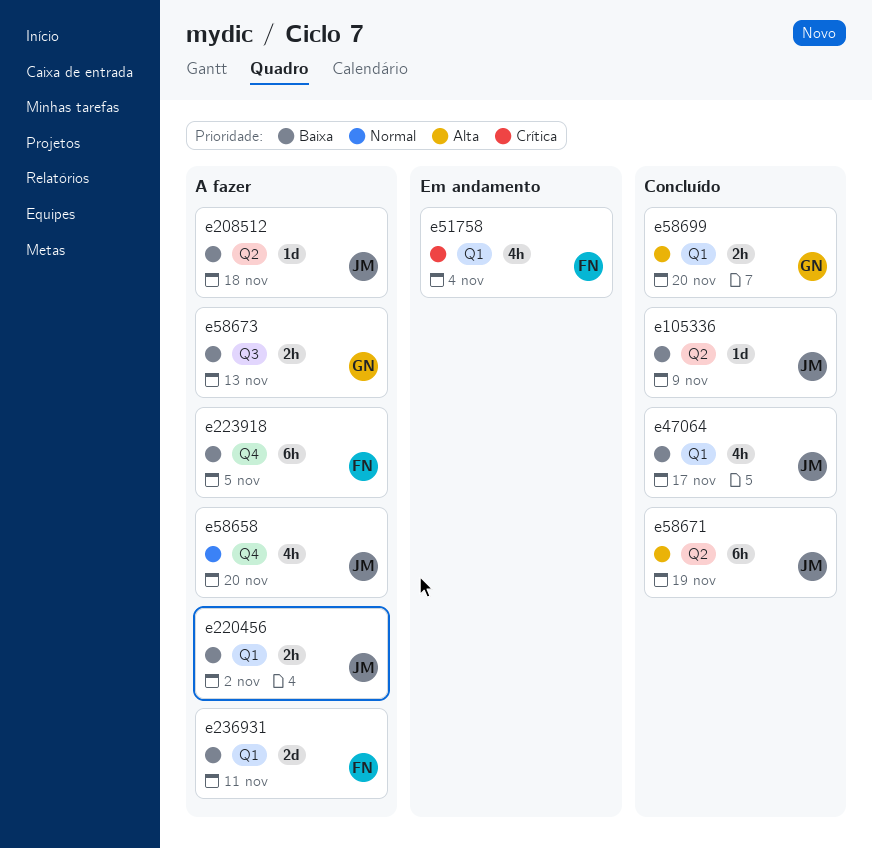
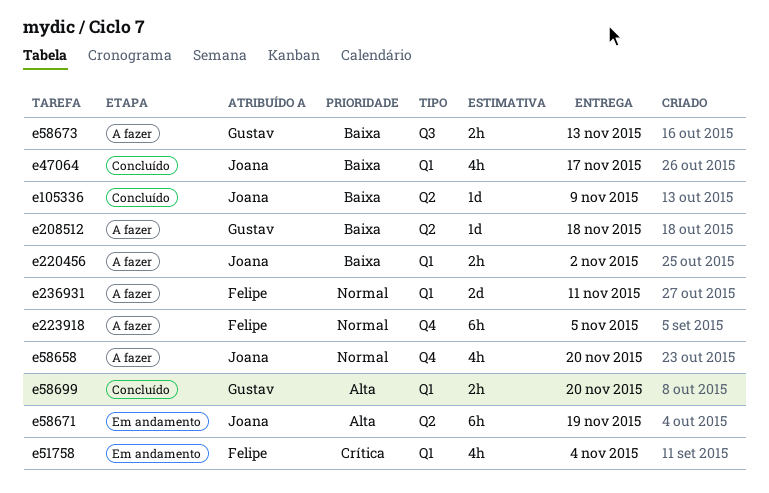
e208512, owner: Joana -> Gustav
e223918, priority: Baixa -> Normal
e236931, priority: Baixa -> Normal
e58671, status: Concluído -> Em andamento

